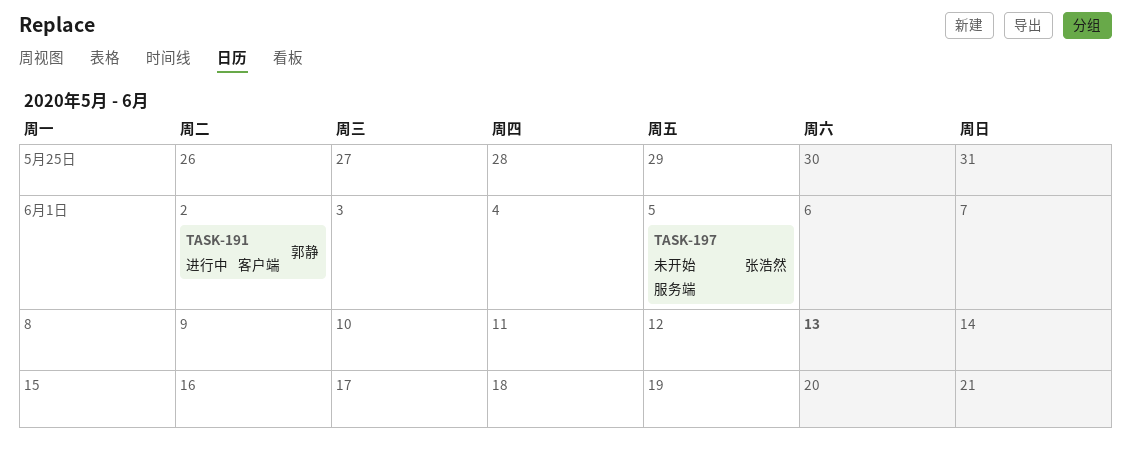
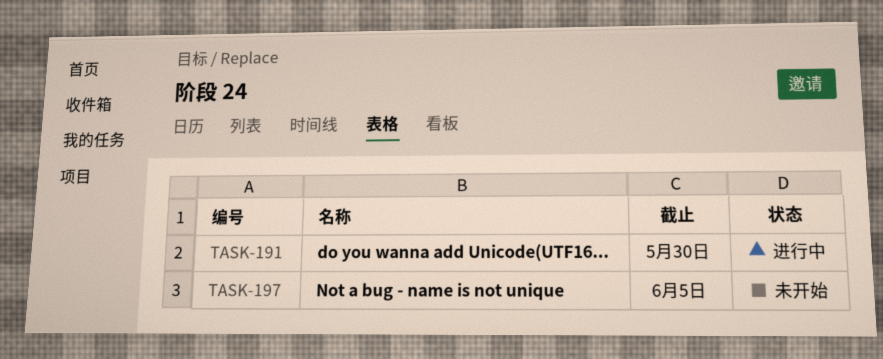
TASK-191, due: Jun 2 -> May 30

